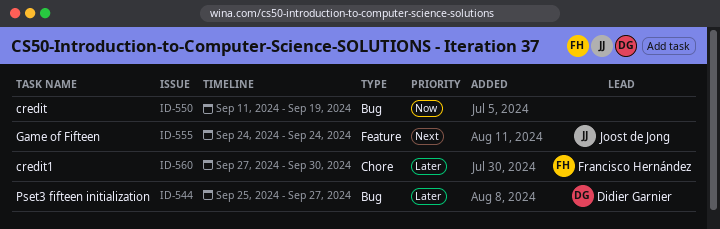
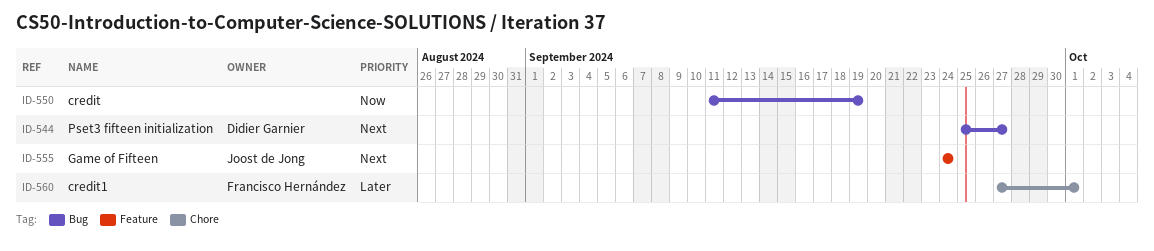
ID-544, priority: Later -> Next
ID-560, due: Sep 30 -> Oct 1

